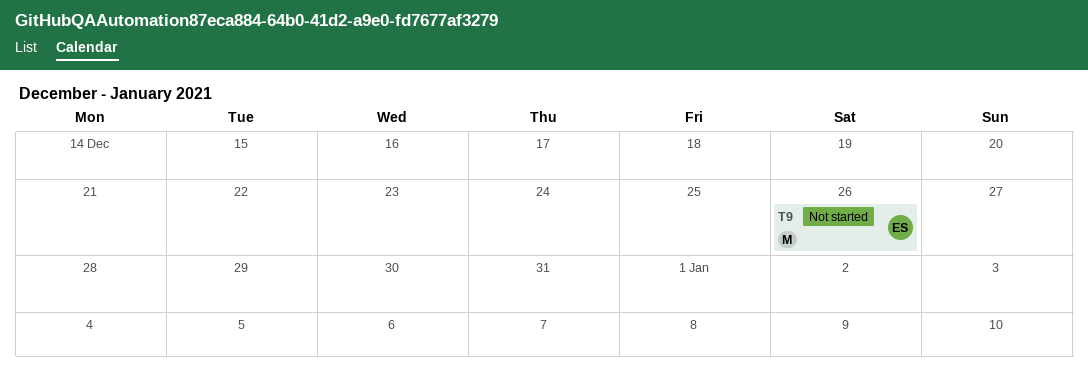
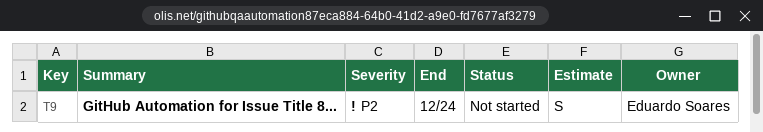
T9, estimate: M -> S
T9, due: Dec 26 -> Dec 24

